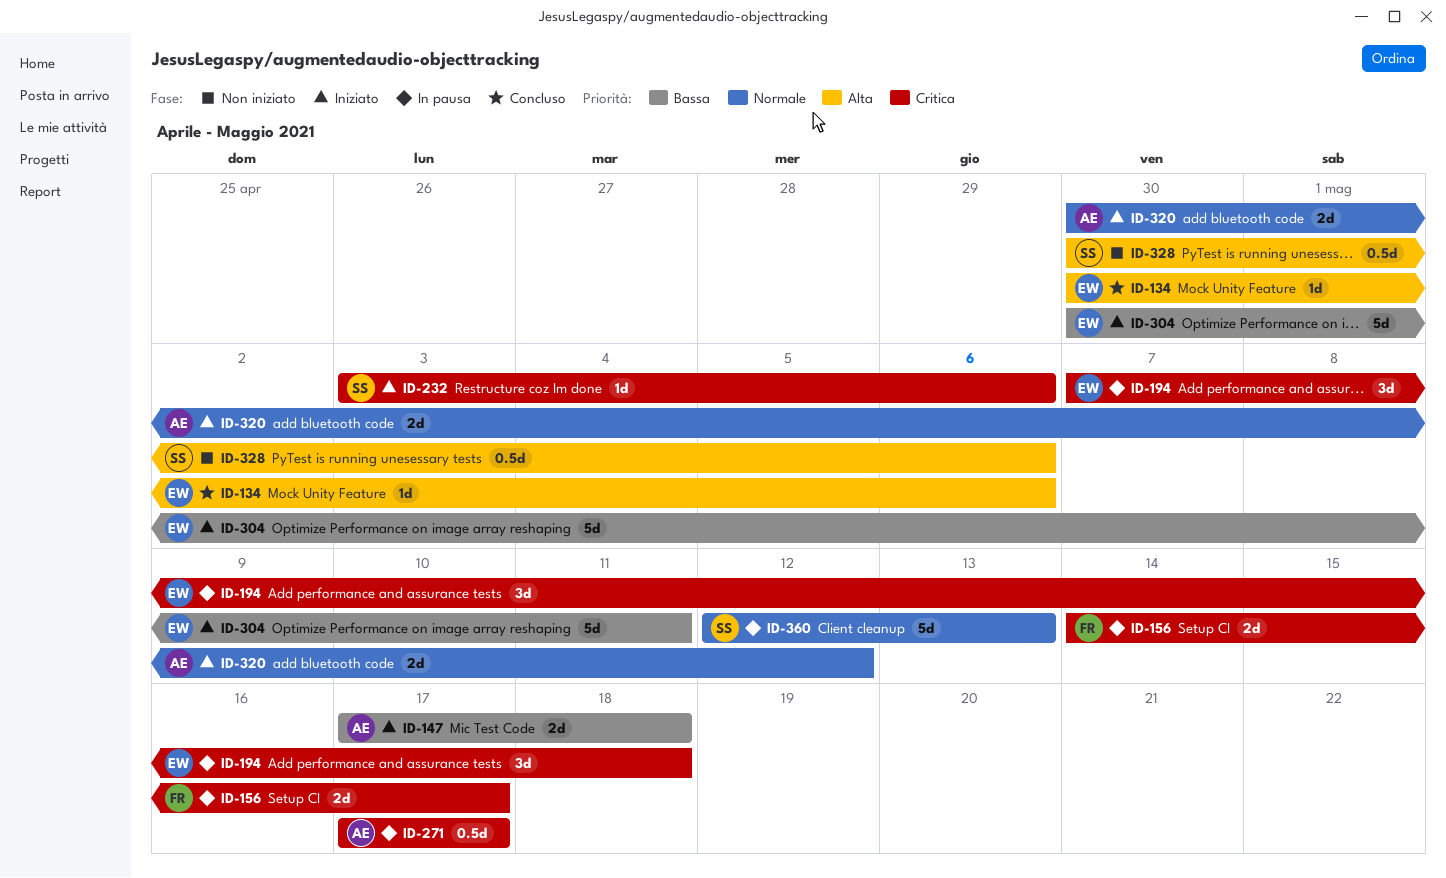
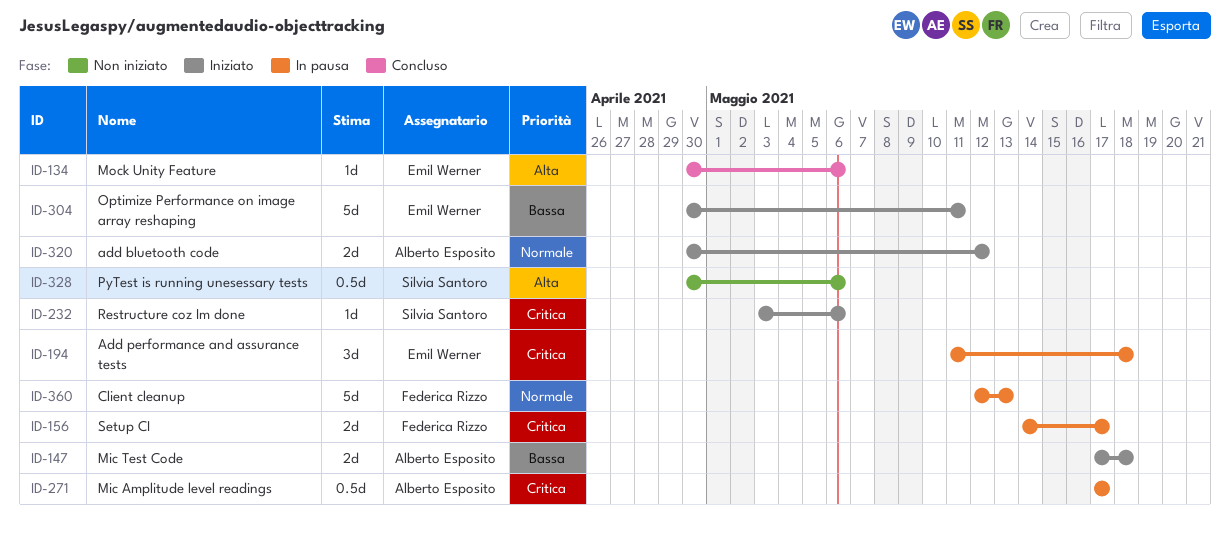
ID-194, start: May 7 -> May 11
ID-360, owner: Silvia Santoro -> Federica Rizzo

